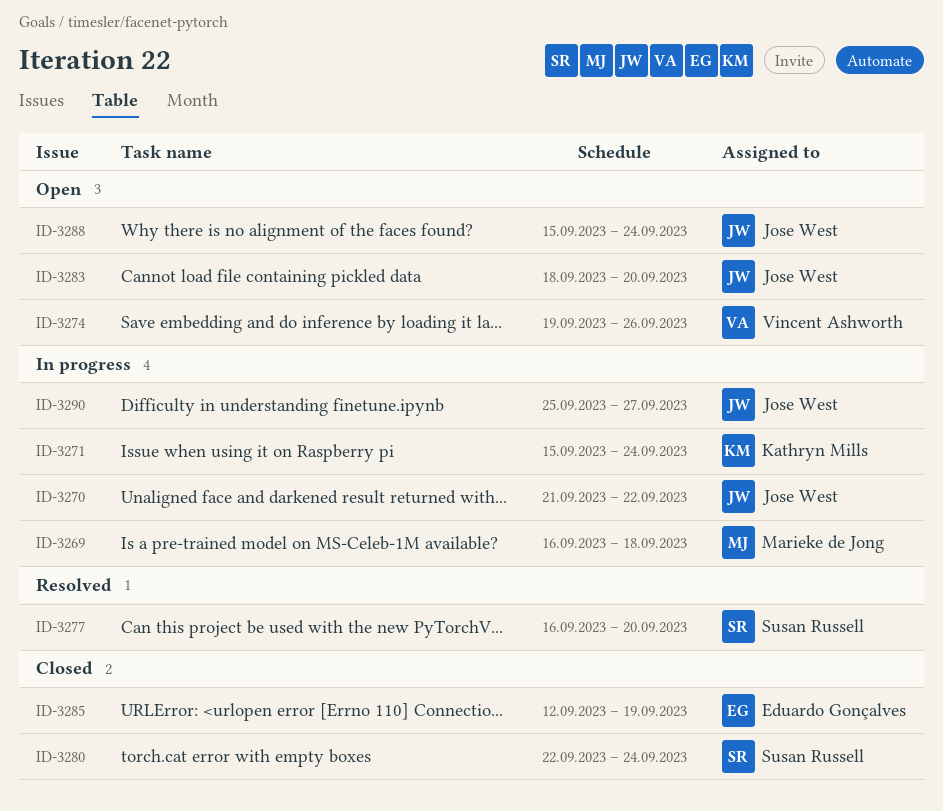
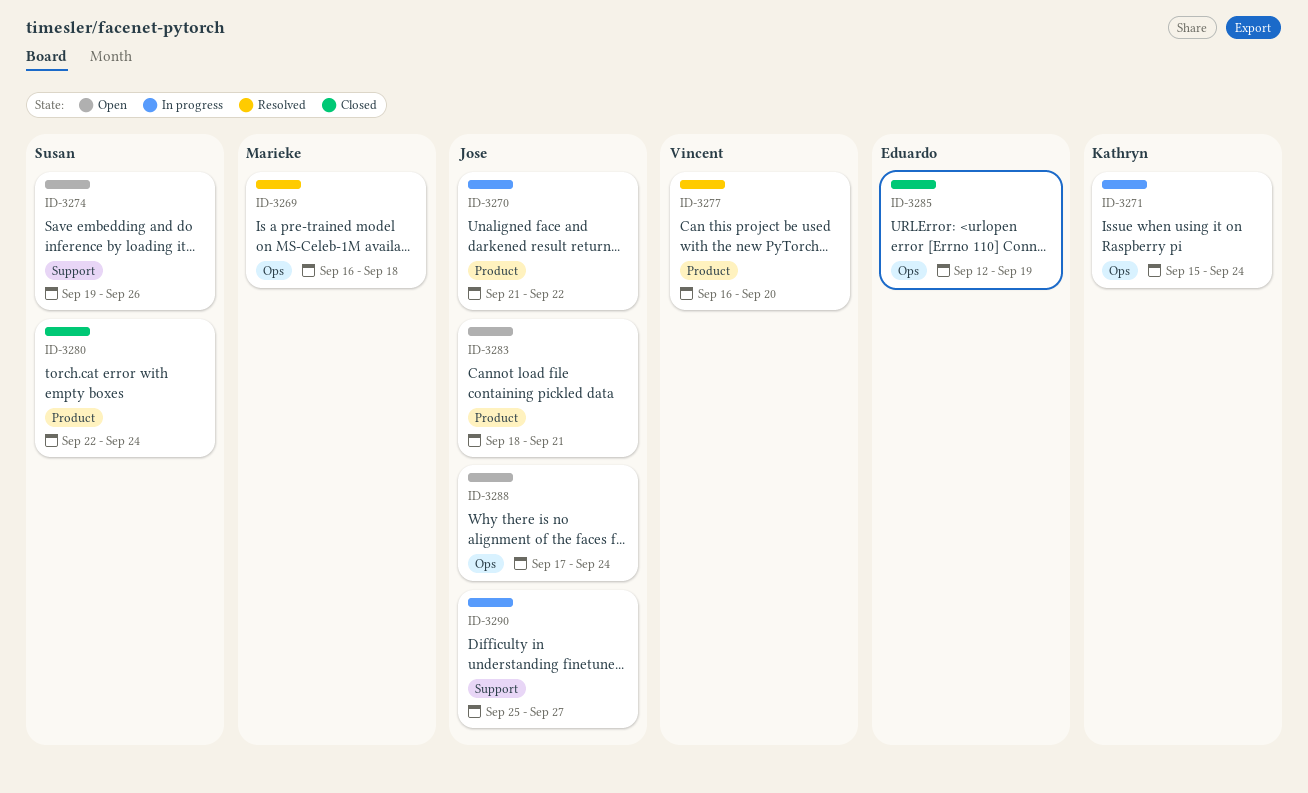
ID-3269, status: In progress -> Resolved
ID-3274, owner: Vincent Ashworth -> Susan Russell
ID-3277, owner: Susan Russell -> Vincent Ashworth
ID-3283, due: Sep 20 -> Sep 21
ID-3288, start: Sep 15 -> Sep 17

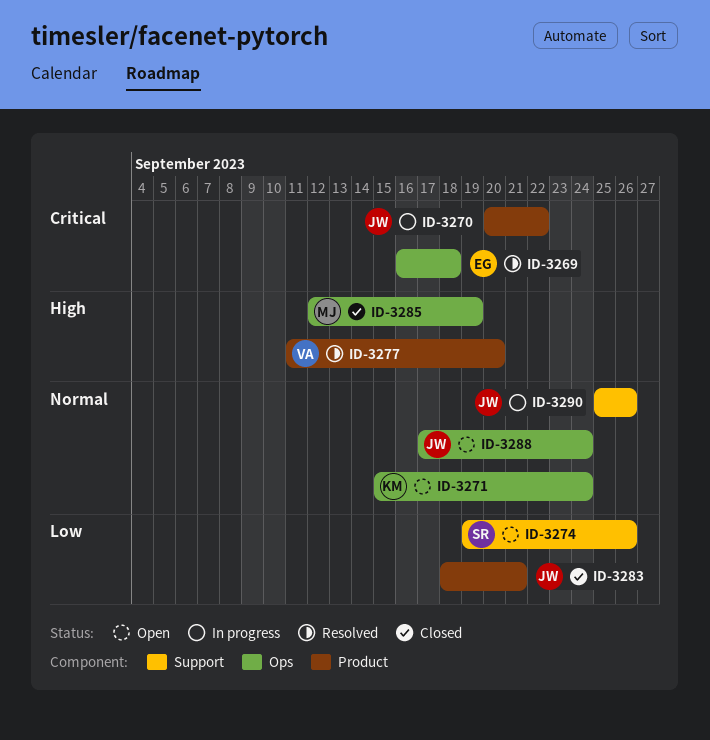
ID-3269, owner: Marieke -> Eduardo
ID-3270, start: Sep 21 -> Sep 20
ID-3271, status: In progress -> Open
ID-3277, start: Sep 16 -> Sep 11
ID-3280: present -> none
ID-3283, status: Open -> Closed
ID-3285, owner: Eduardo -> Marieke
ID-3290, due: Sep 27 -> Sep 26

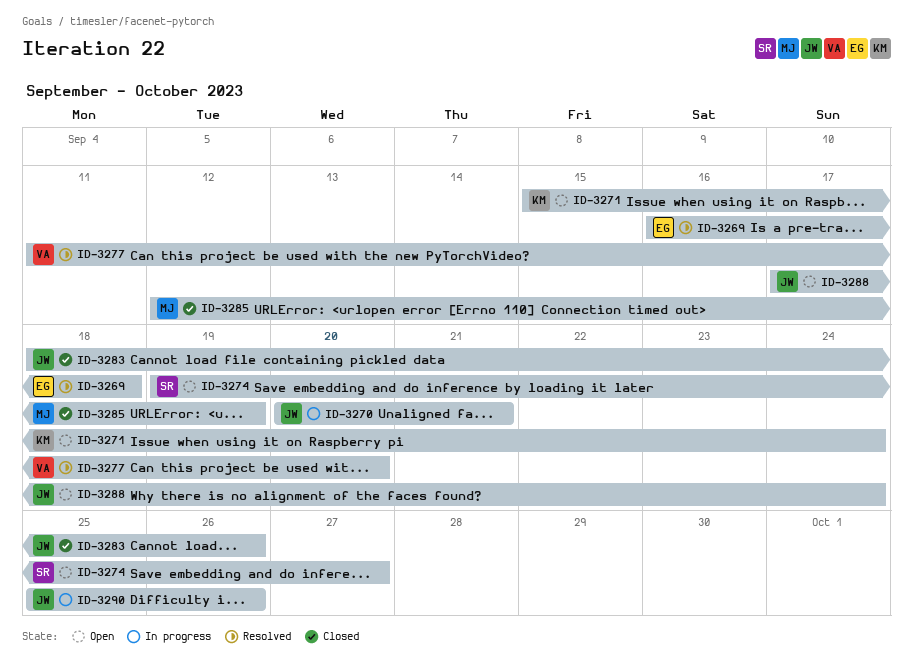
ID-3270, due: Sep 22 -> Sep 21
ID-3274, due: Sep 26 -> Sep 27
ID-3283, due: Sep 21 -> Sep 26

